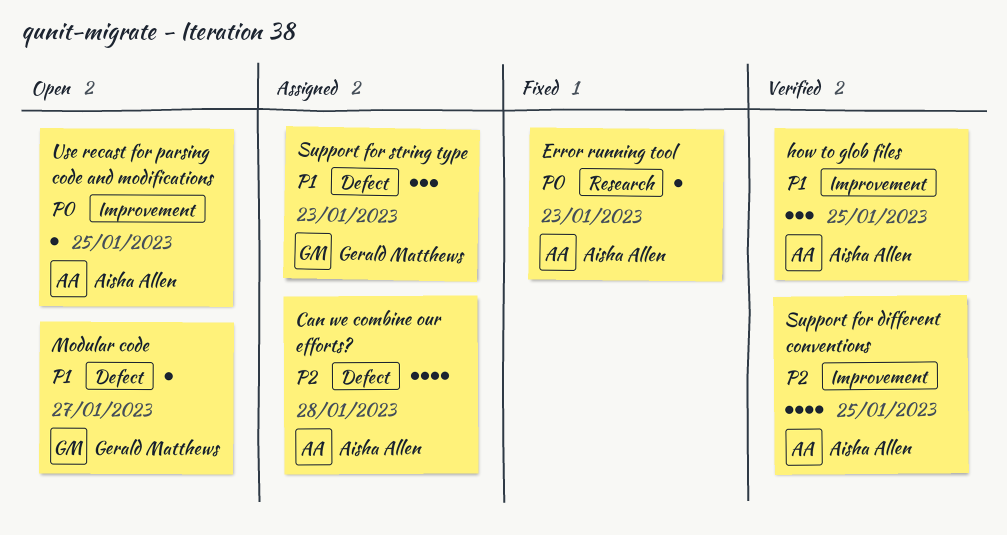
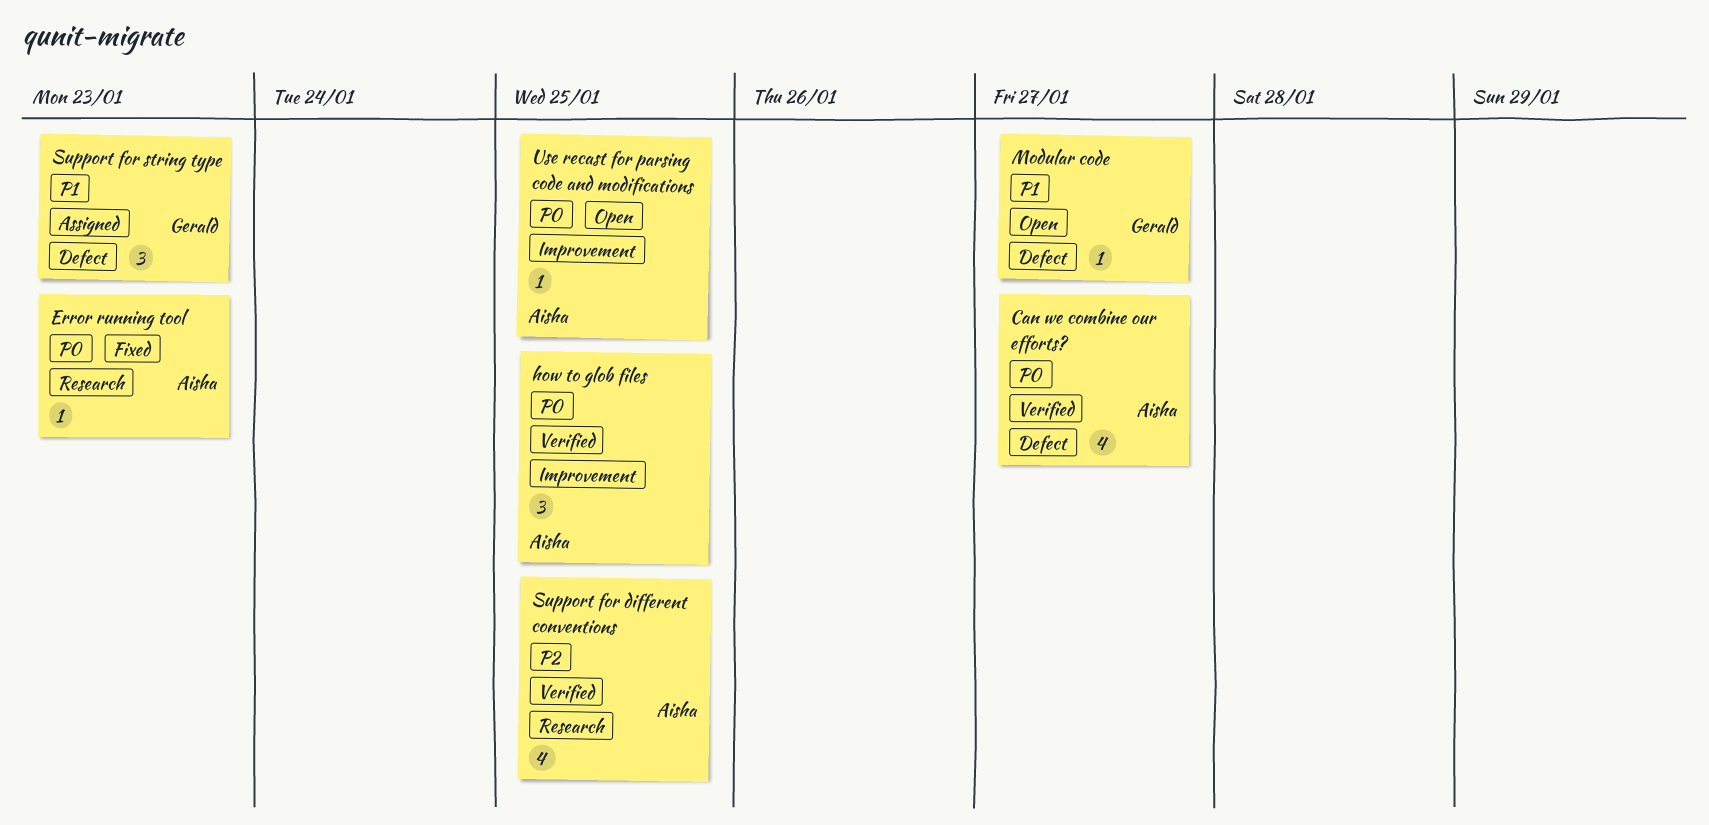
Can we combine our efforts?, status: Assigned -> Verified
Can we combine our efforts?, priority: P2 -> P0
Can we combine our efforts?, due: Jan 28 -> Jan 27
how to glob files, priority: P1 -> P0
Support for different conventions, label: Improvement -> Research

